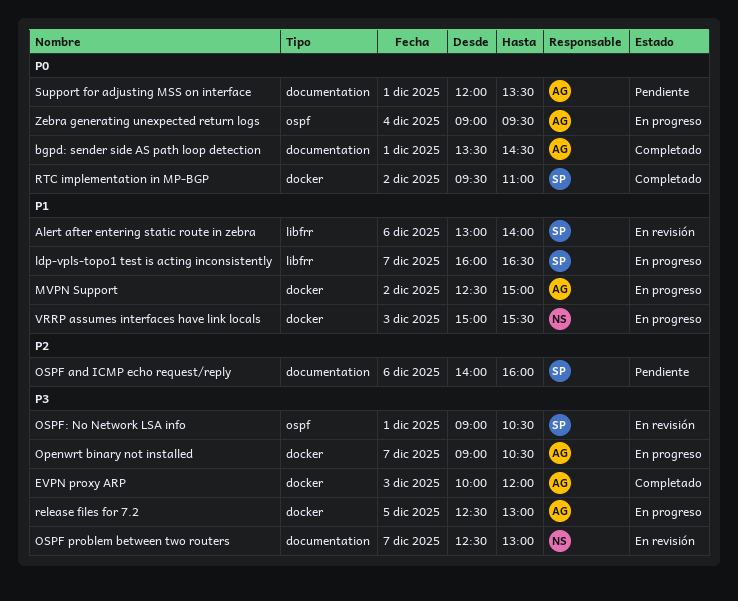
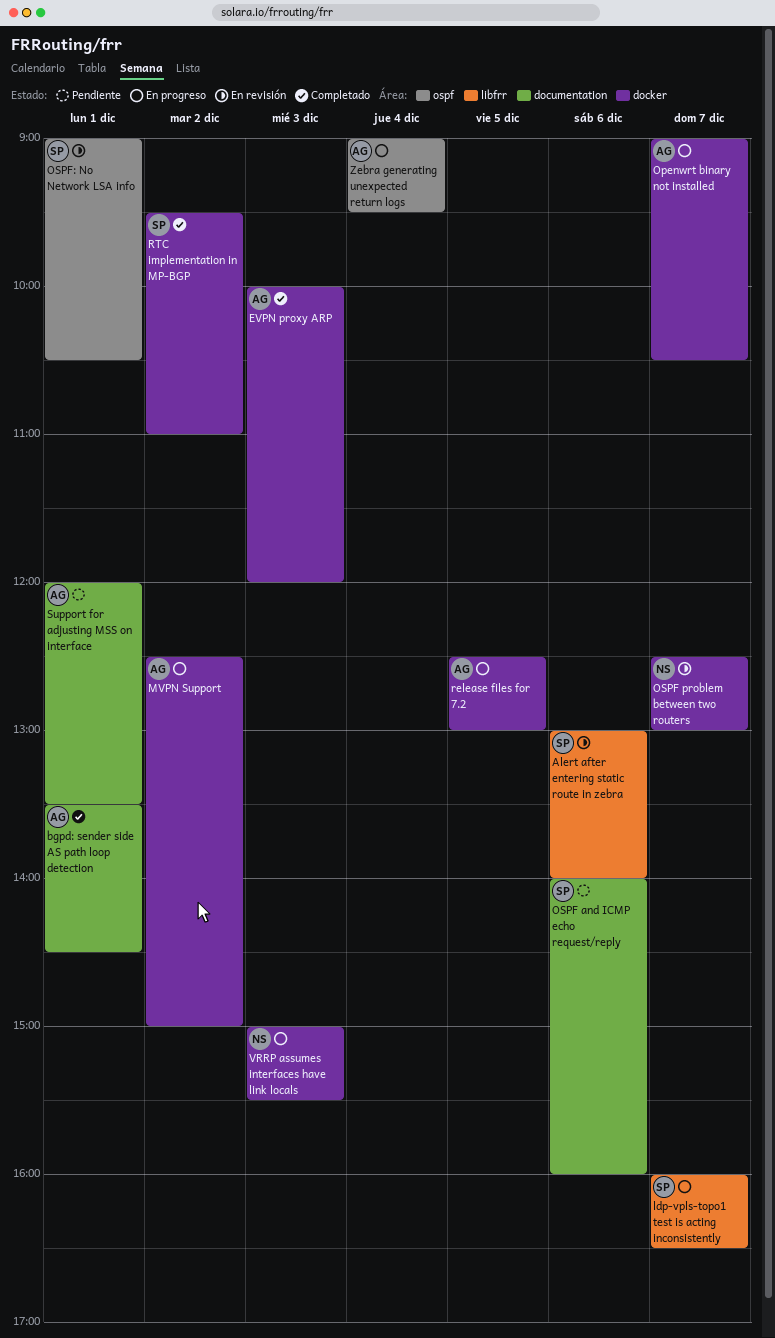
OSPF problem between two routers, label: documentation -> docker

